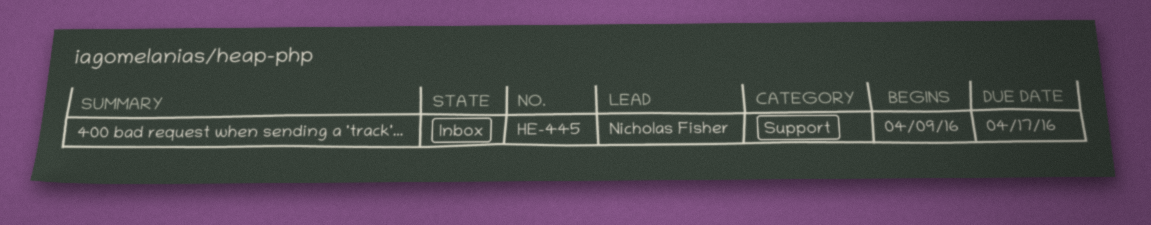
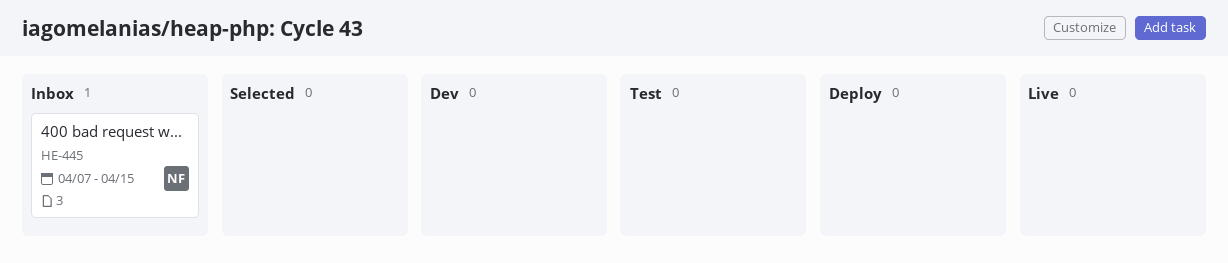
HE-445, start: Apr 9 -> Apr 7
HE-445, due: Apr 17 -> Apr 15

